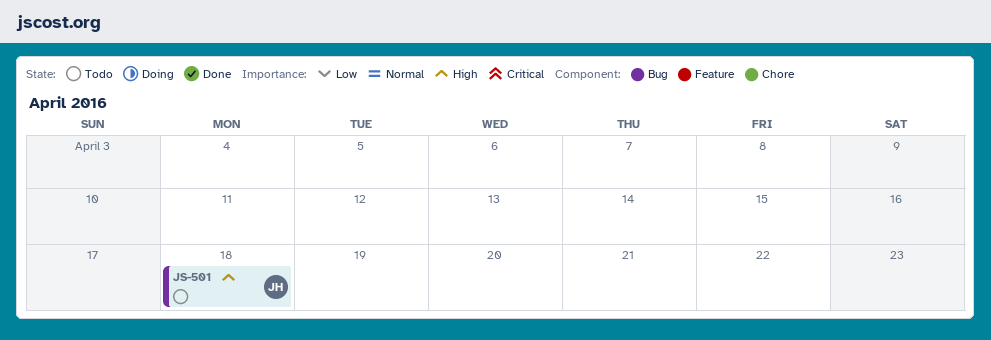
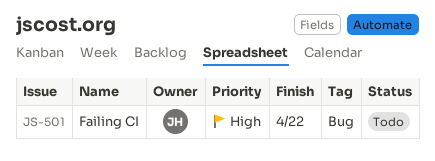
JS-501, due: Apr 18 -> Apr 22

